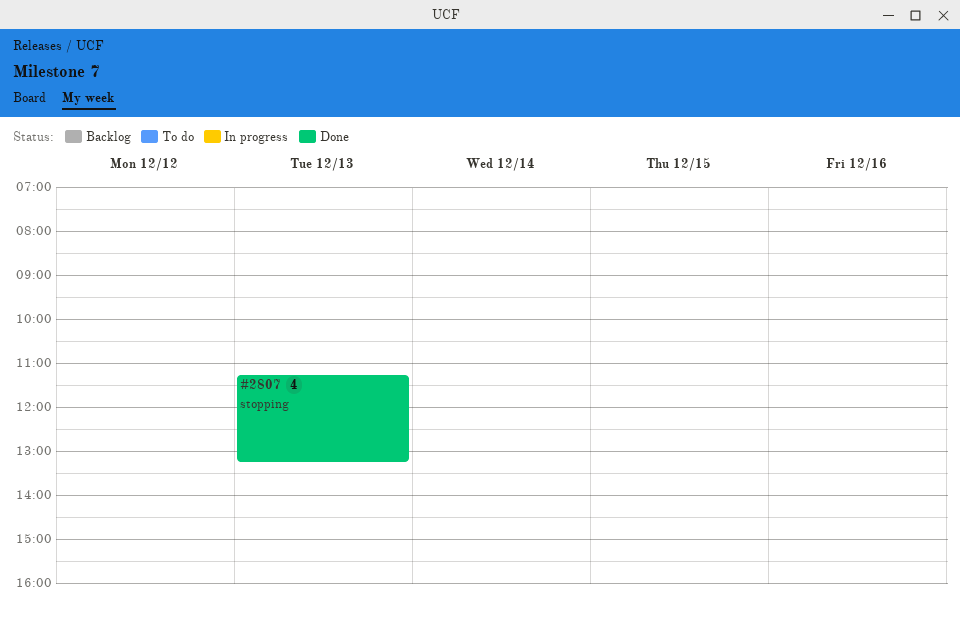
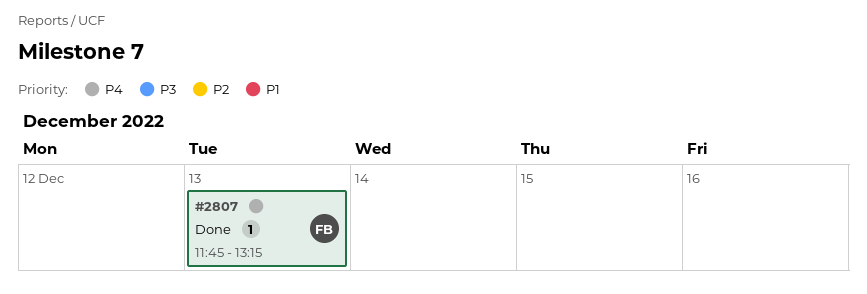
#2807, estimate: 4 -> 1
#2807, begins: 11:15 -> 11:45

